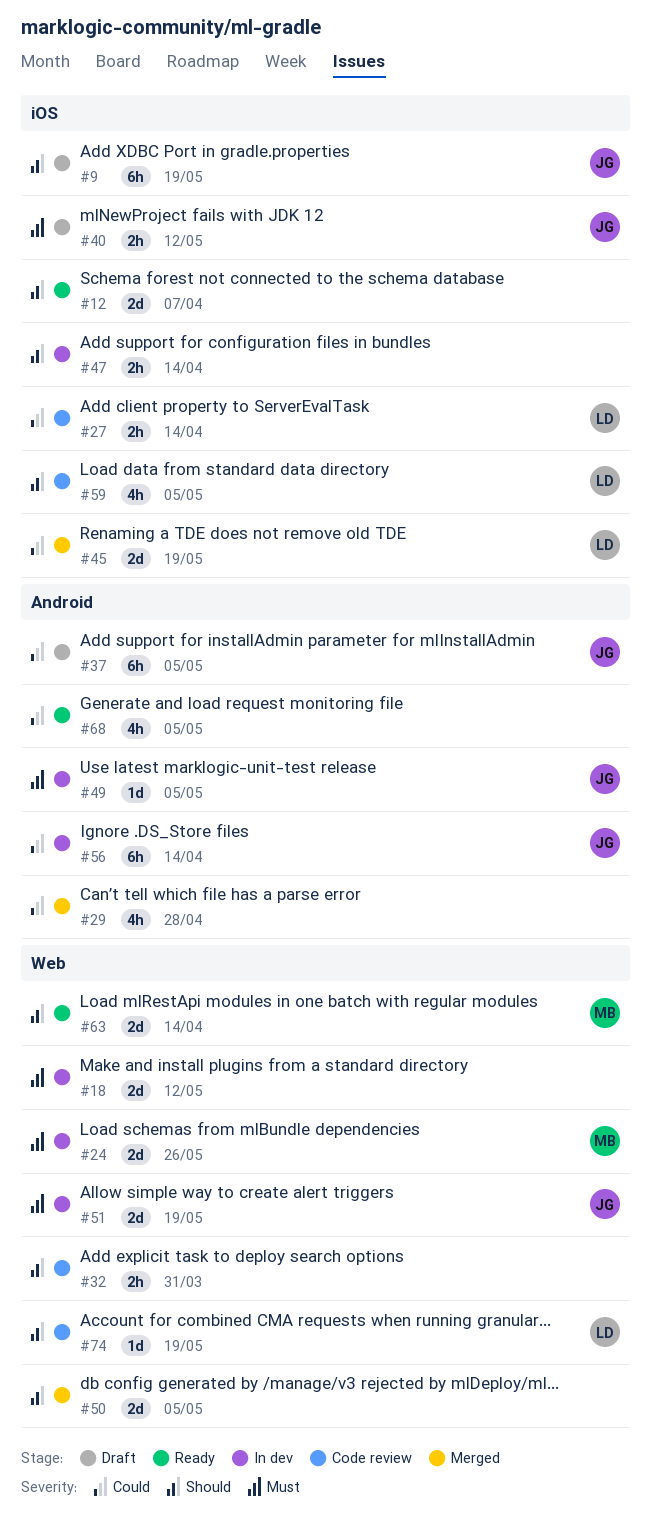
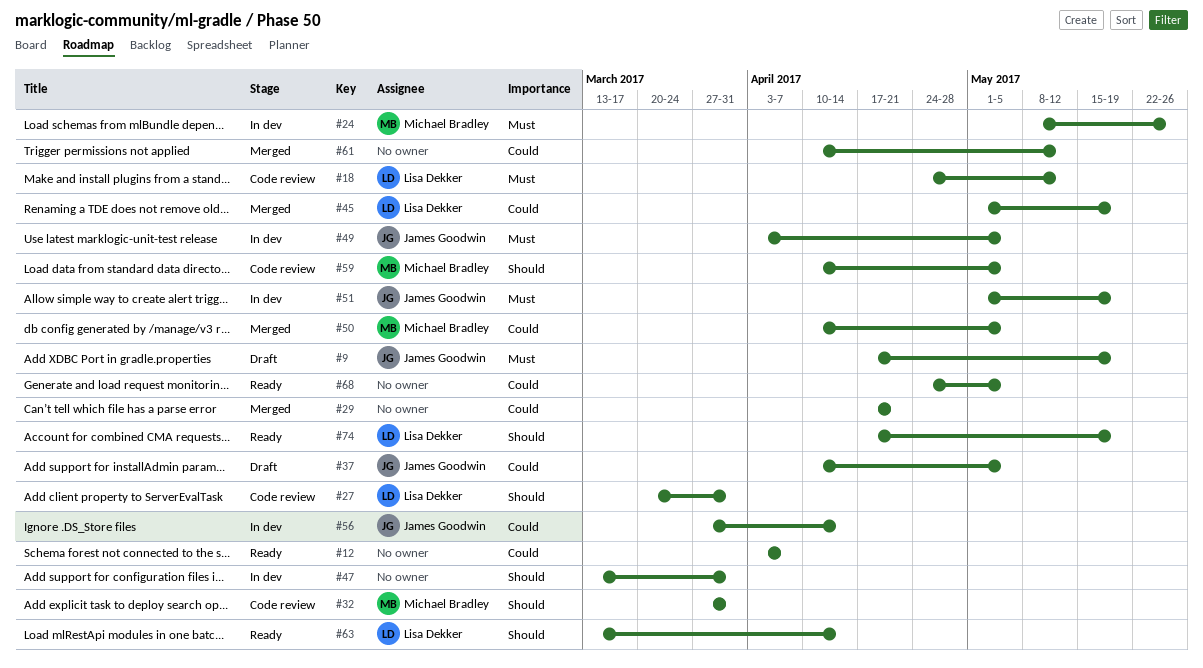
#9, priority: Should -> Must
#12, priority: Should -> Could
#18, status: In dev -> Code review
#18, owner: none -> Lisa Dekker
#27, priority: Could -> Should
#27, due: Apr 14 -> Mar 31
#29, due: Apr 28 -> Apr 21
#32, owner: none -> Michael Bradley
#40: present -> none
#47, due: Apr 14 -> Mar 31
#50, owner: none -> Michael Bradley
#50, priority: Should -> Could
#59, owner: Lisa Dekker -> Michael Bradley
#61: none -> present
#63, owner: Michael Bradley -> Lisa Dekker
#74, status: Code review -> Ready

